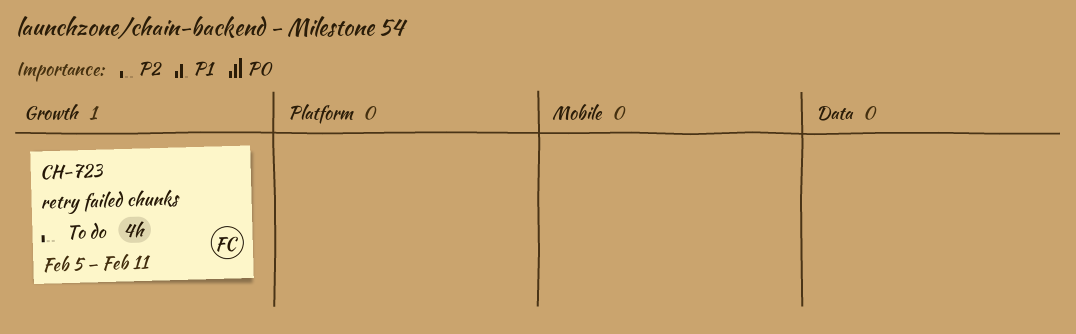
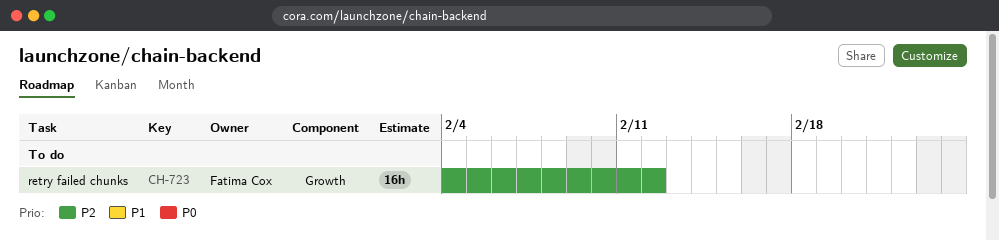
CH-723, estimate: 4h -> 16h
CH-723, start: Feb 5 -> Feb 4
CH-723, due: Feb 11 -> Feb 12

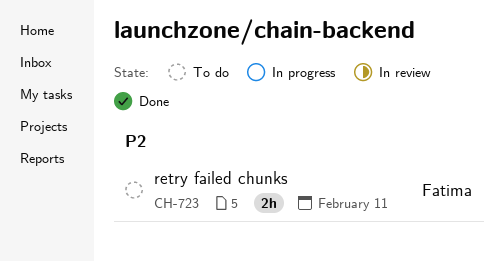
CH-723, estimate: 16h -> 2h
CH-723, due: Feb 12 -> Feb 11

